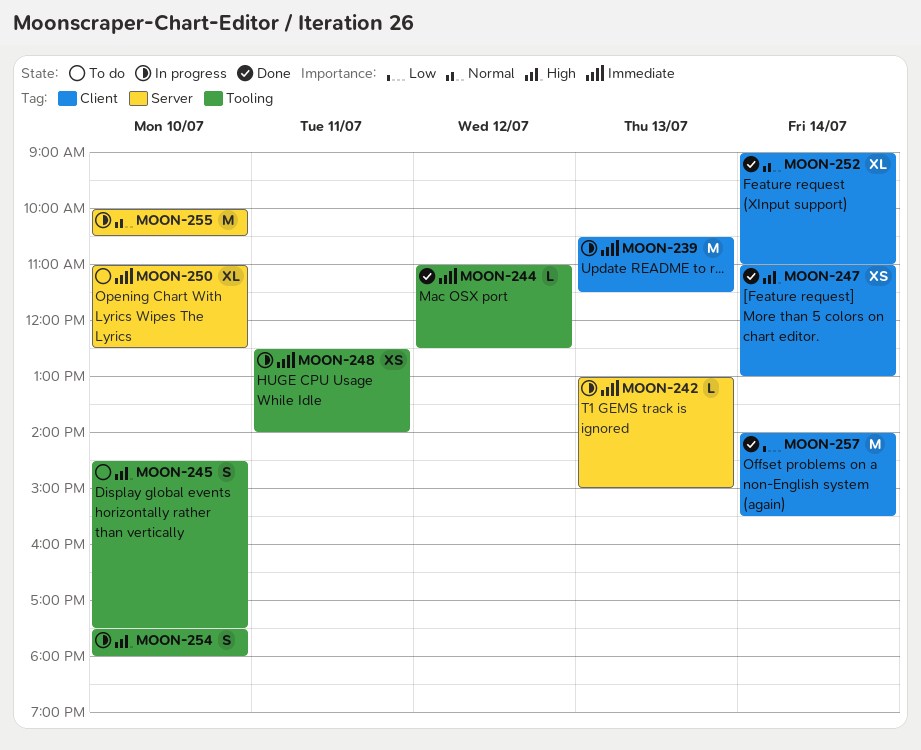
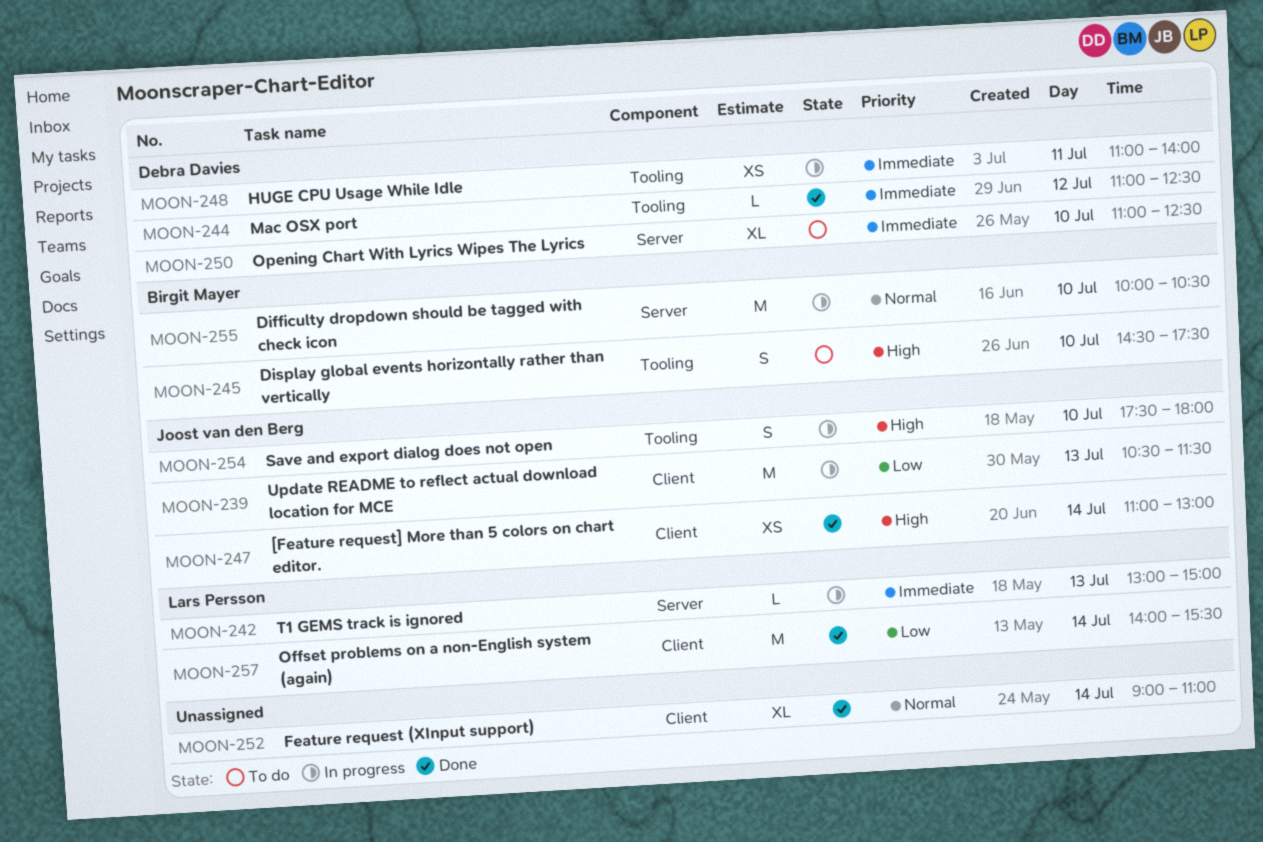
MOON-239, priority: Immediate -> Low
MOON-248, begins: 12:30 -> 11:00

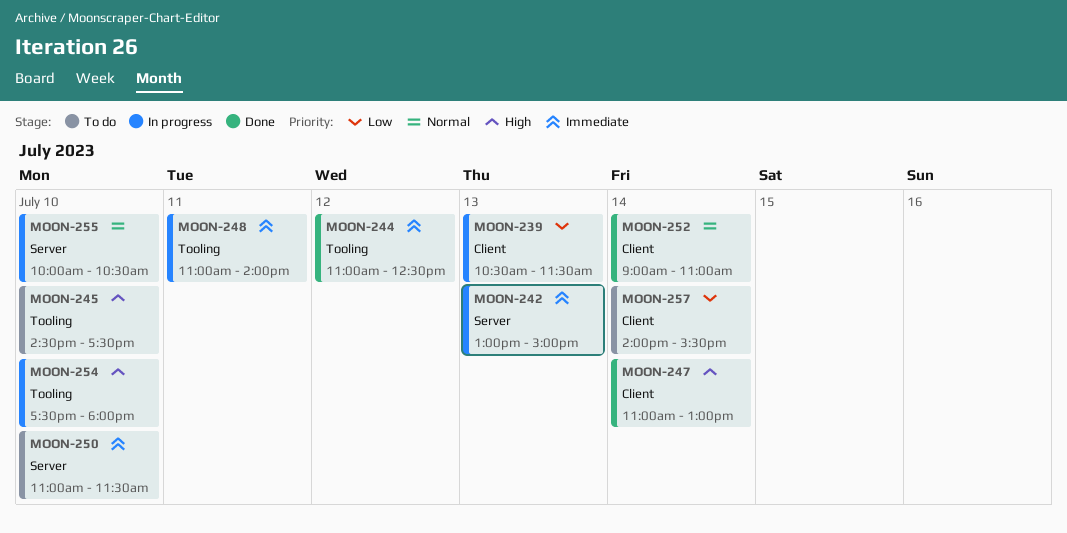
MOON-250, ends: 12:30 -> 11:30
MOON-257, status: Done -> To do

